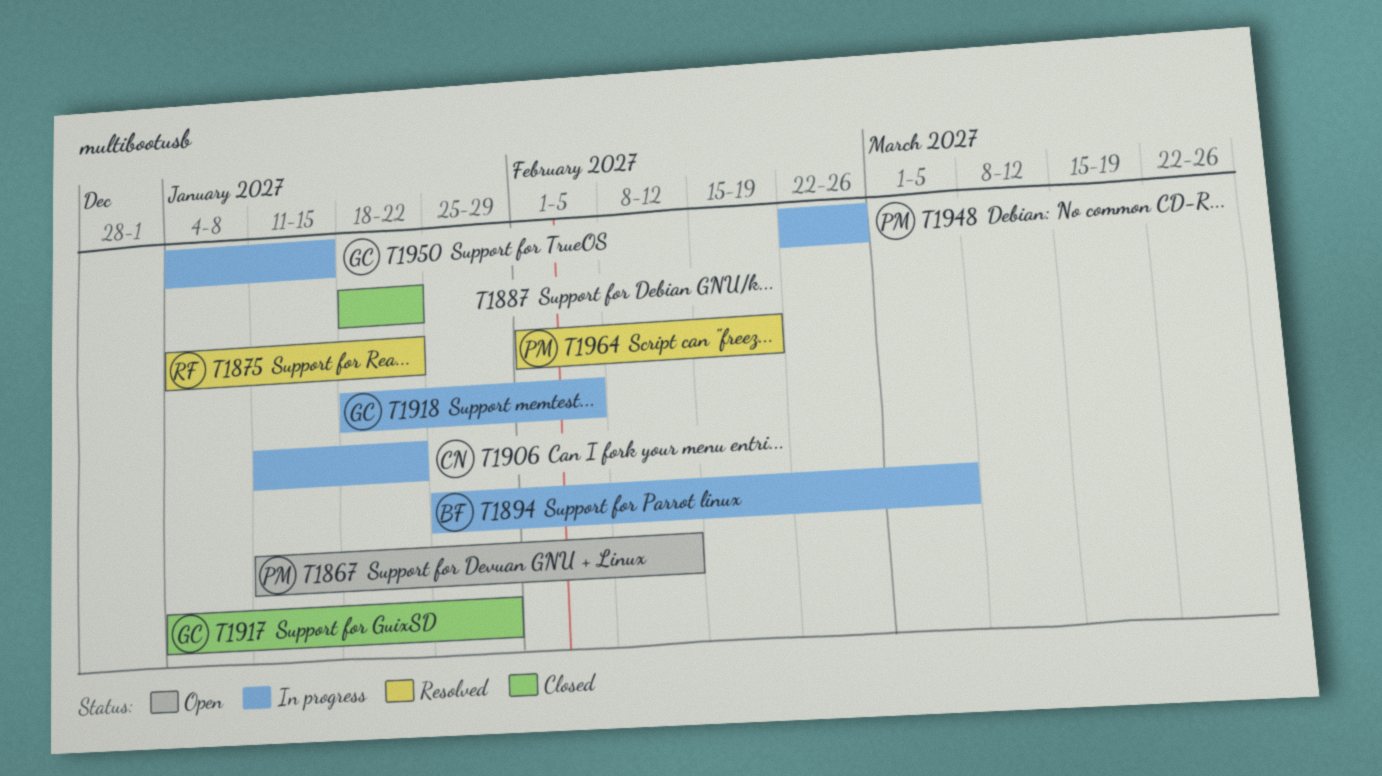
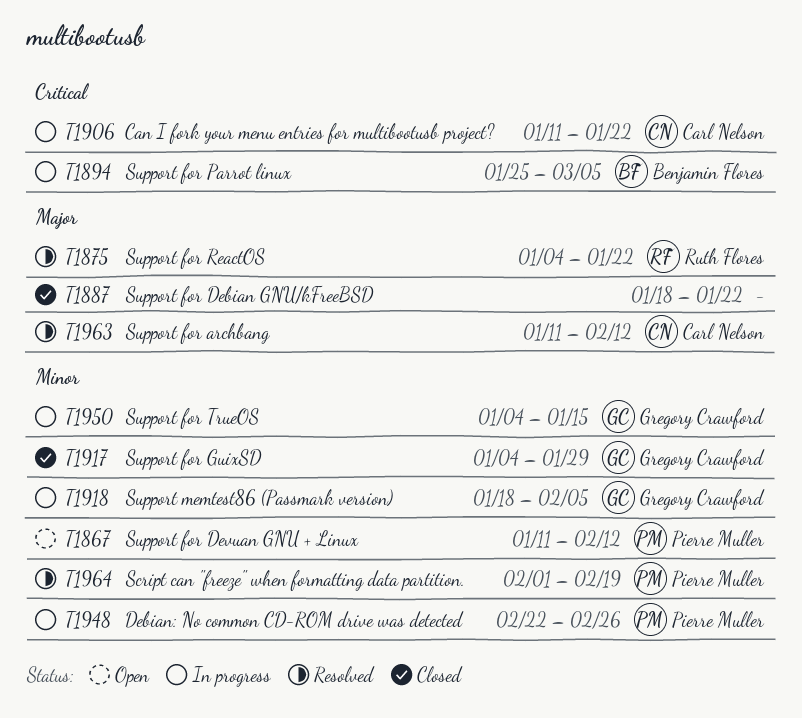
T1963: none -> present

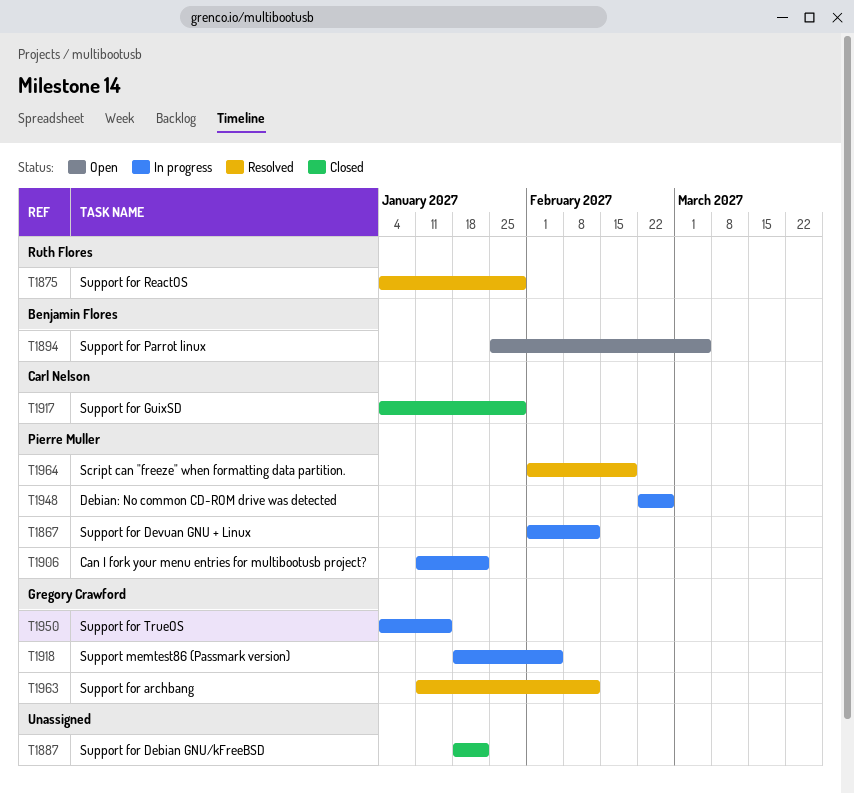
T1867, status: Open -> In progress
T1867, start: Jan 11 -> Feb 1
T1875, due: Jan 22 -> Jan 29
T1894, status: In progress -> Open
T1906, owner: Carl Nelson -> Pierre Muller
T1917, owner: Gregory Crawford -> Carl Nelson
T1963, owner: Carl Nelson -> Gregory Crawford

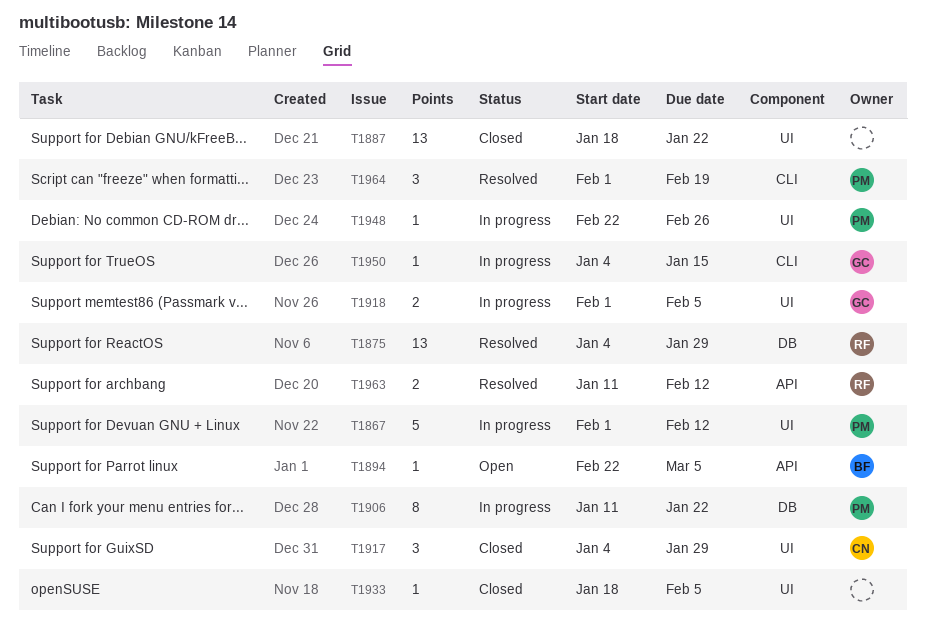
T1894, start: Jan 25 -> Feb 22
T1918, start: Jan 18 -> Feb 1
T1933: none -> present
T1963, owner: Gregory Crawford -> Ruth Flores

